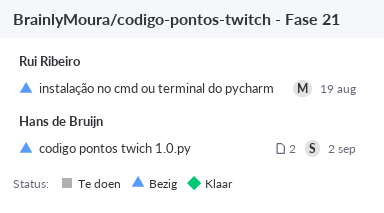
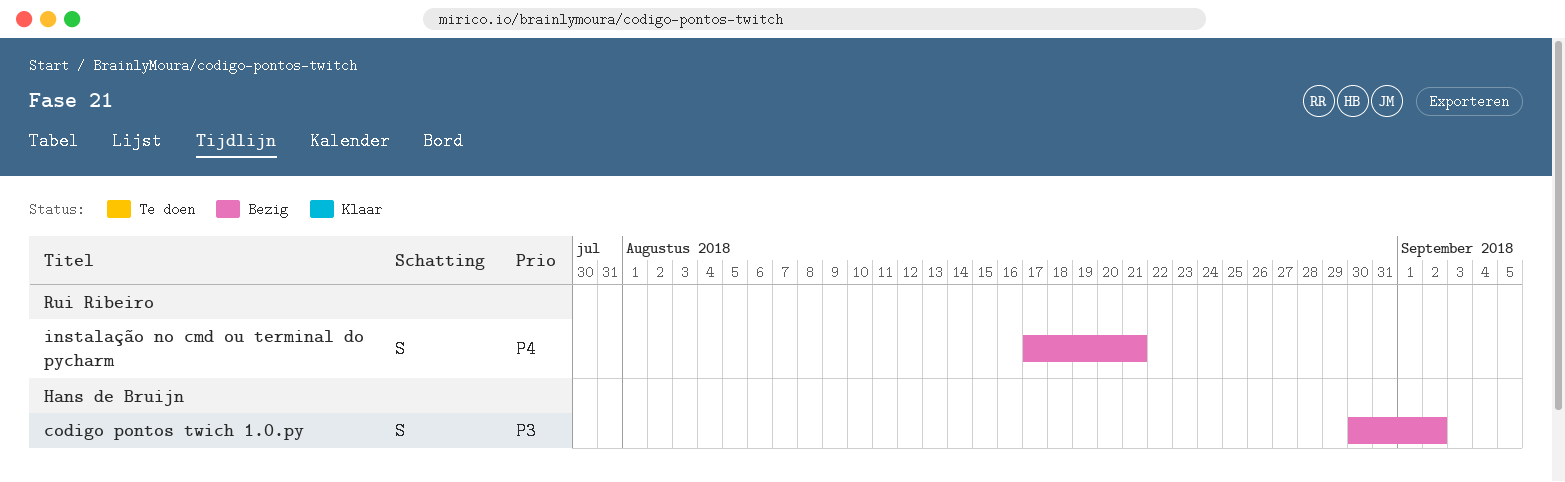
instalação no cmd ou terminal do pycharm, estimate: M -> S
instalação no cmd ou terminal do pycharm, due: Aug 19 -> Aug 21

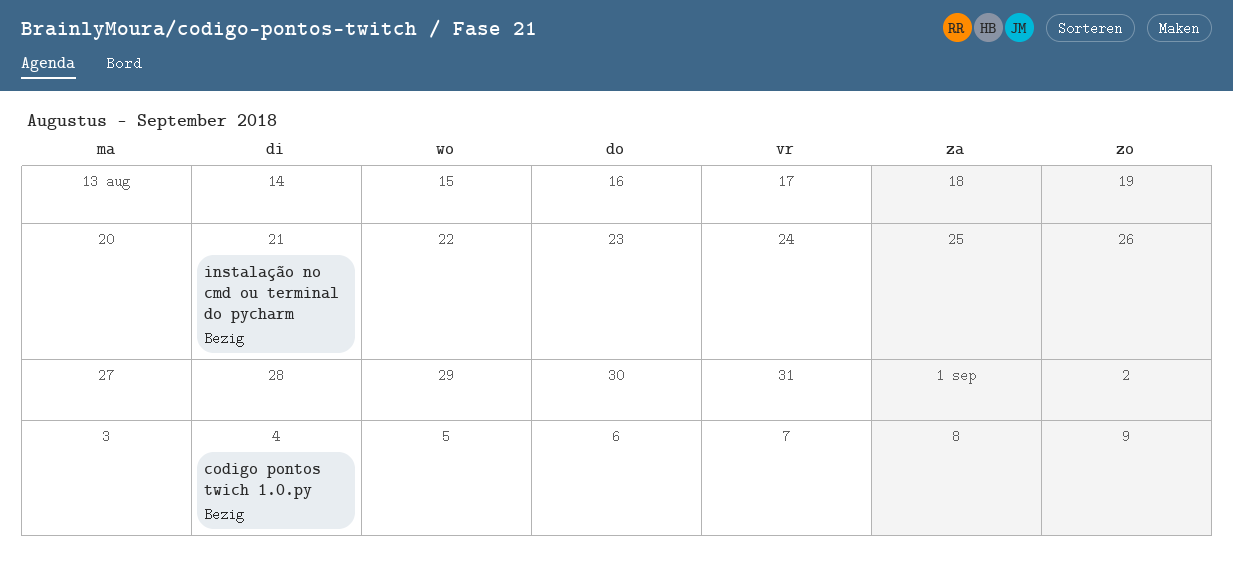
codigo pontos twich 1.0.py, due: Sep 2 -> Sep 4

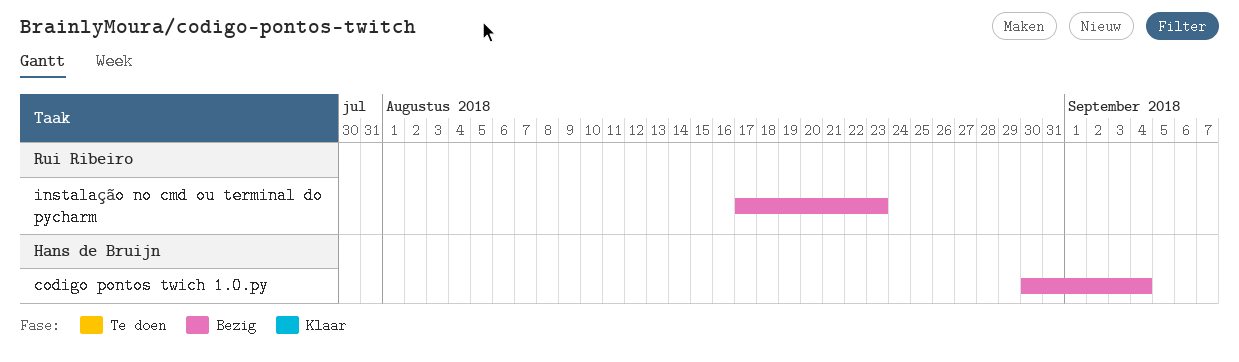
instalação no cmd ou terminal do pycharm, due: Aug 21 -> Aug 23

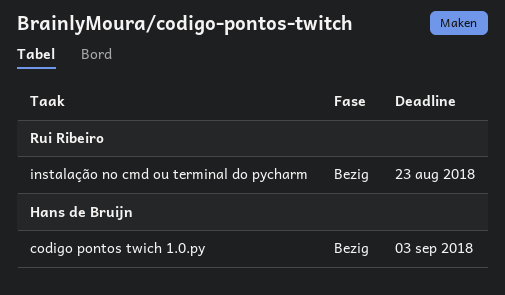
codigo pontos twich 1.0.py, due: Sep 4 -> Sep 3

